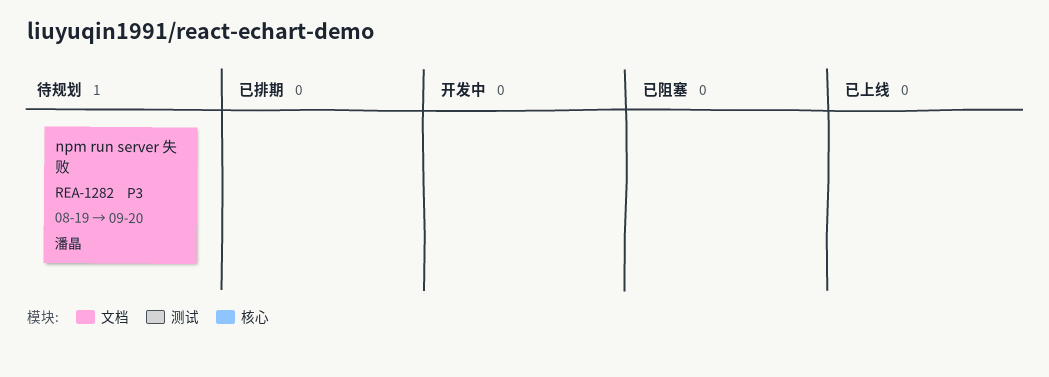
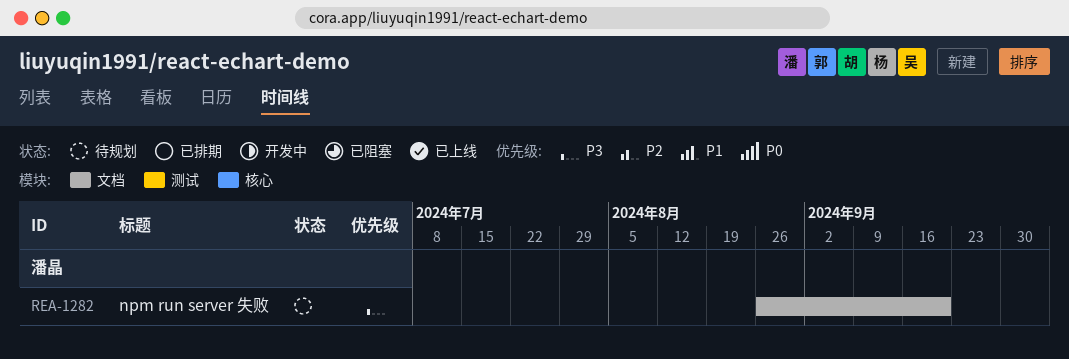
REA-1282, start: Aug 19 -> Aug 26

